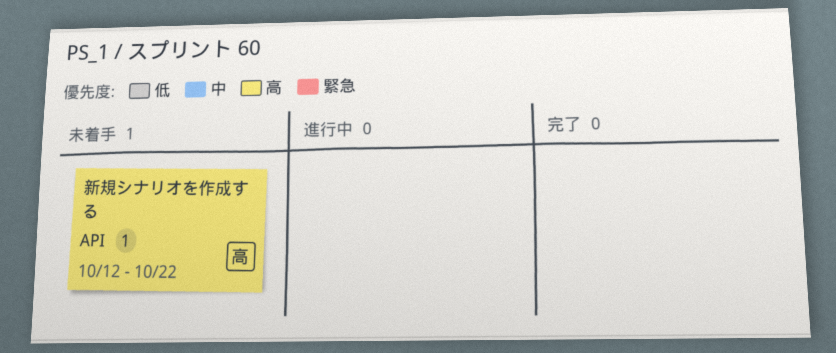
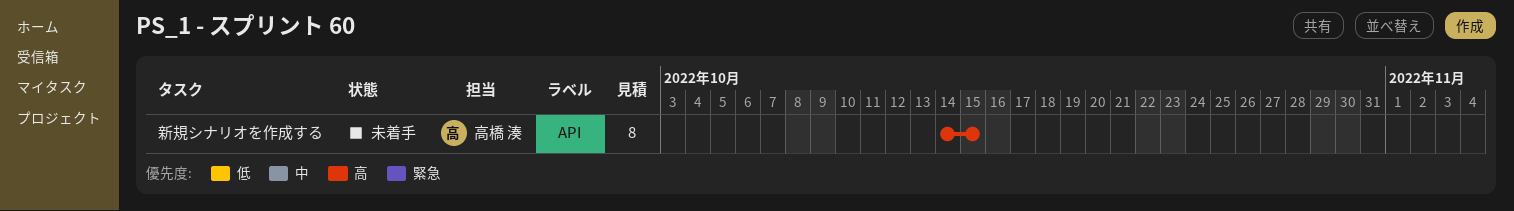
新規シナリオを作成する, estimate: 1 -> 8
新規シナリオを作成する, start: Oct 12 -> Oct 14
新規シナリオを作成する, due: Oct 22 -> Oct 15

